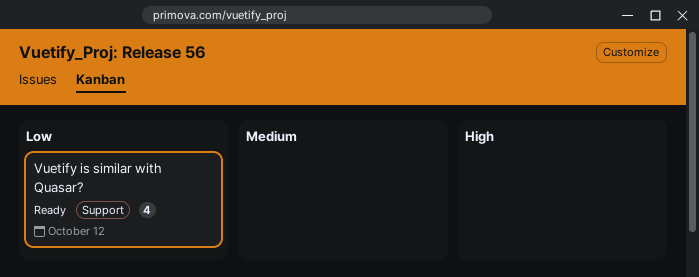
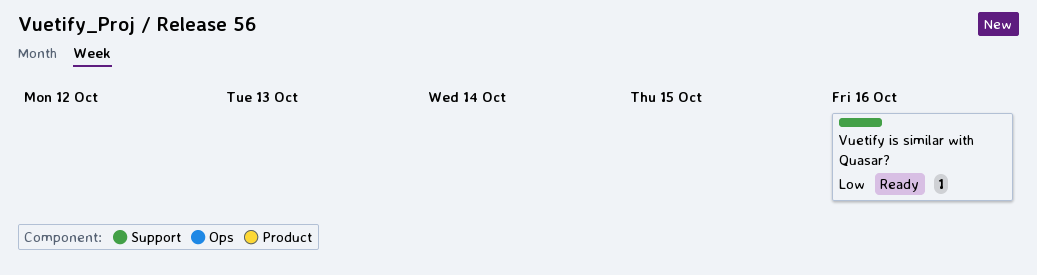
Vuetify is similar with Quasar?, estimate: 4 -> 1
Vuetify is similar with Quasar?, due: Oct 12 -> Oct 16

